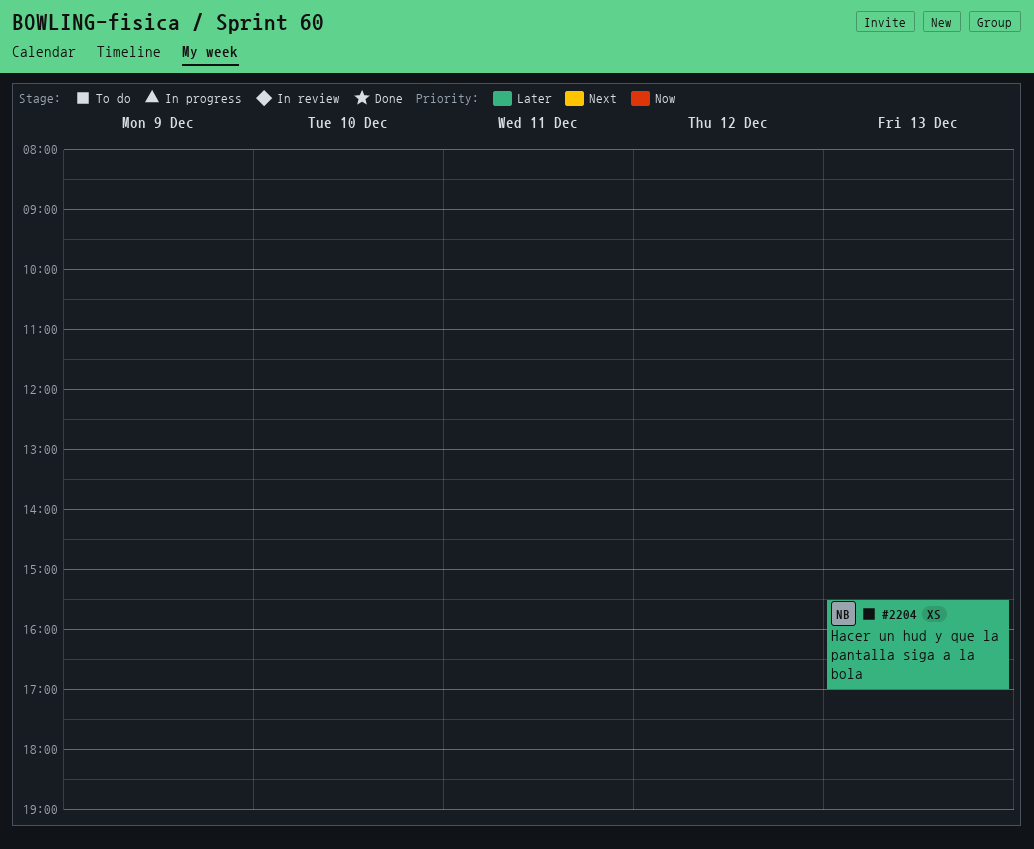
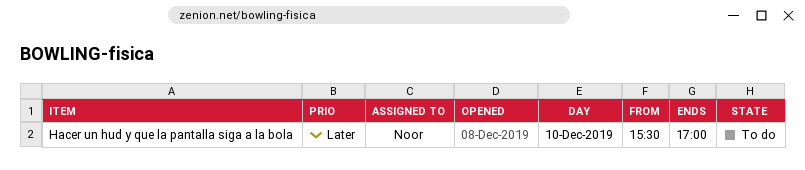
Hacer un hud y que la pantalla siga a la bola, day: Dec 13 -> Dec 10

